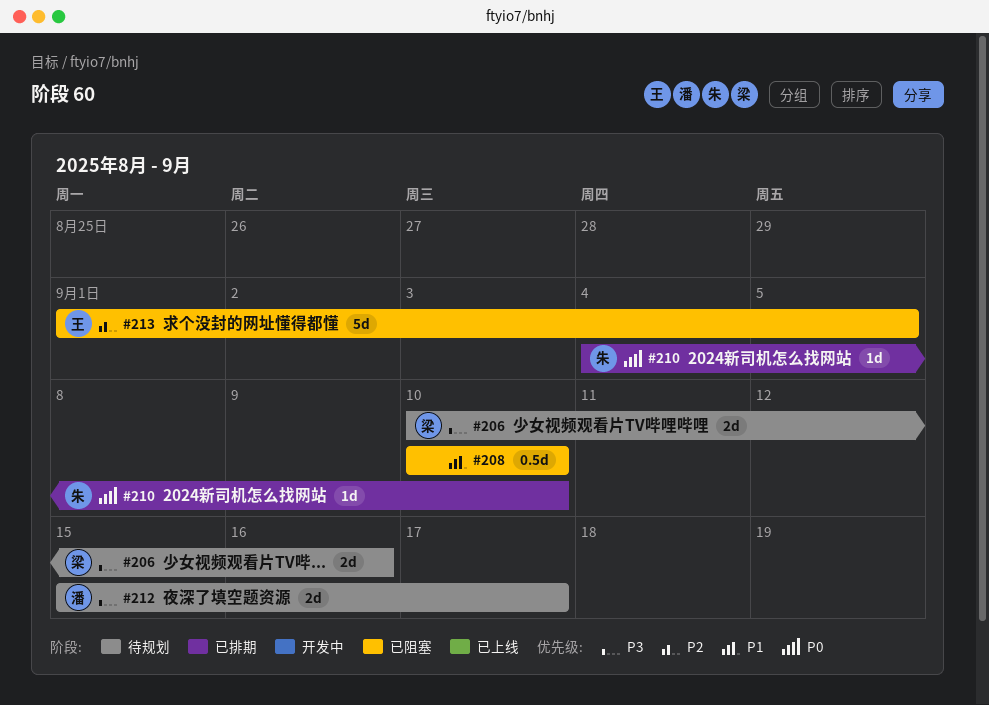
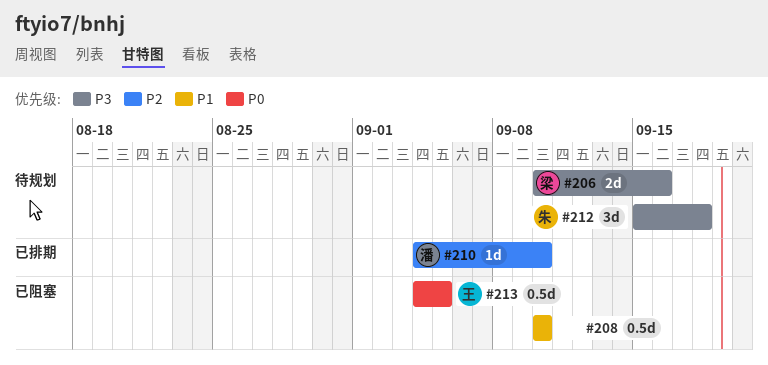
#210, owner: 朱 -> 潘
#210, priority: P0 -> P2
#212, owner: 潘 -> 朱
#212, estimate: 2d -> 3d
#212, due: Sep 17 -> Sep 18
#213, priority: P2 -> P0
#213, estimate: 5d -> 0.5d
#213, start: Sep 1 -> Sep 4

